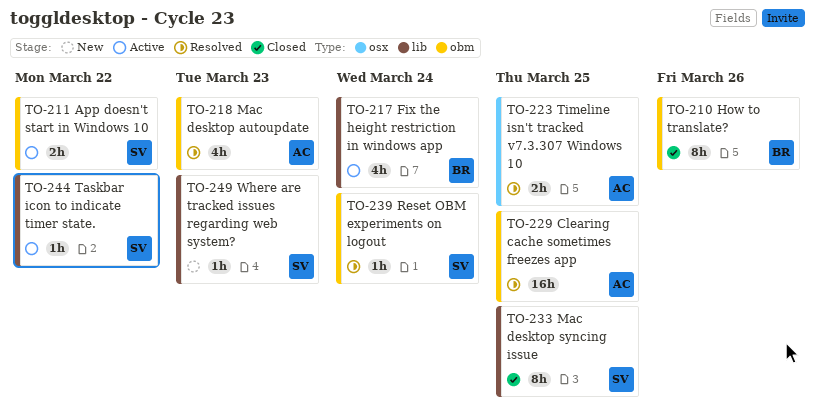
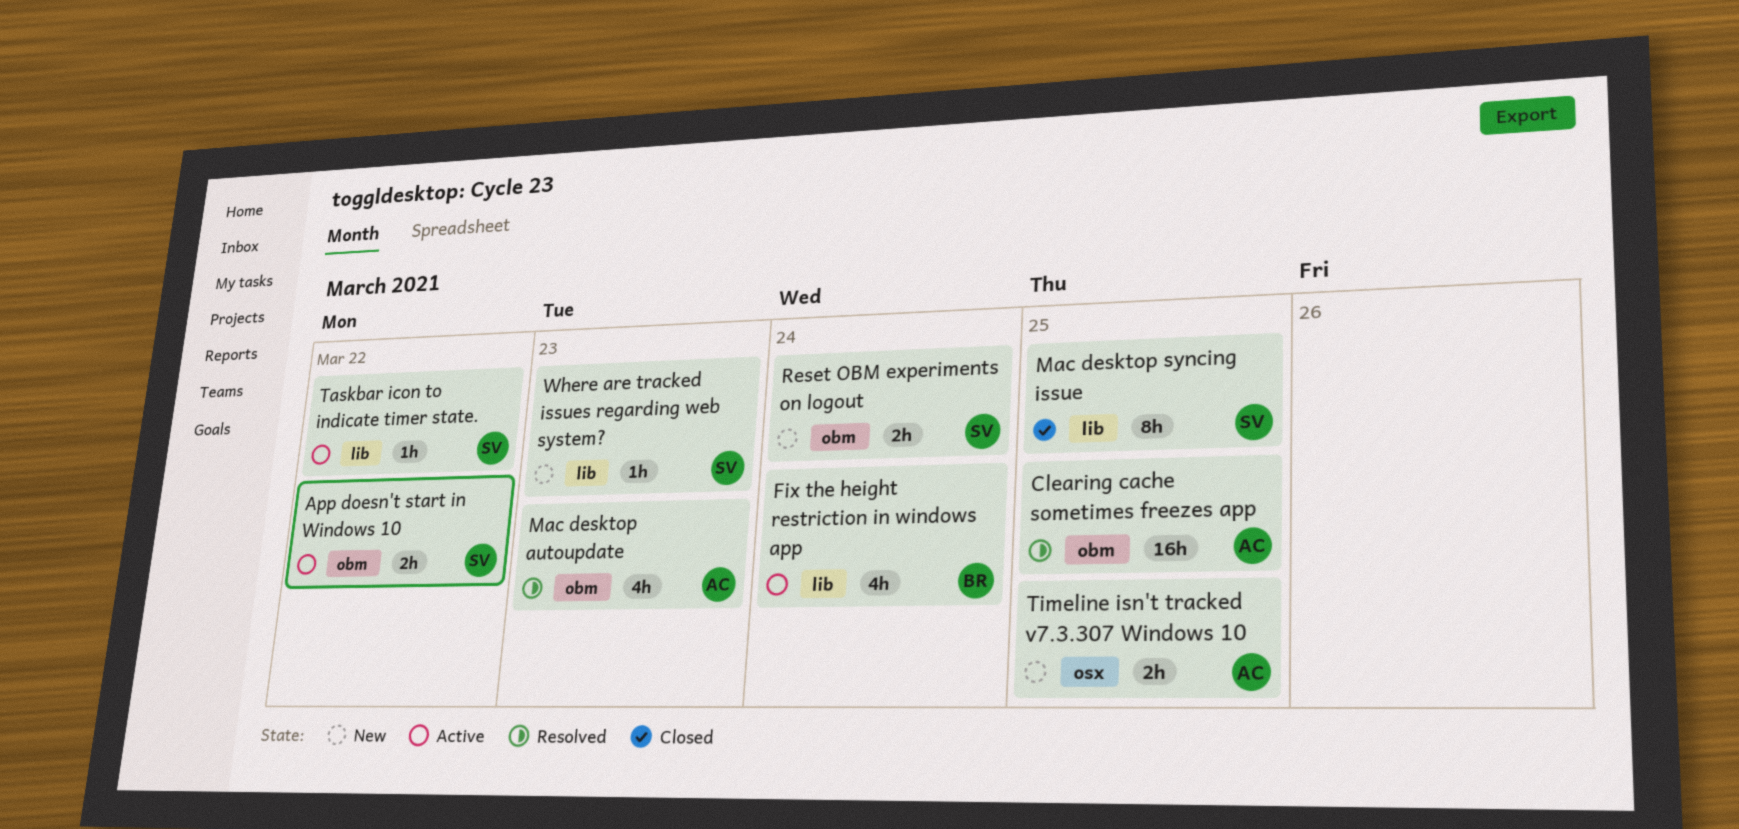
How to translate?: present -> none
Reset OBM experiments on logout, status: Resolved -> New
Reset OBM experiments on logout, estimate: 1h -> 2h
Timeline isn't tracked v7.3.307 Windows 10, status: Resolved -> New

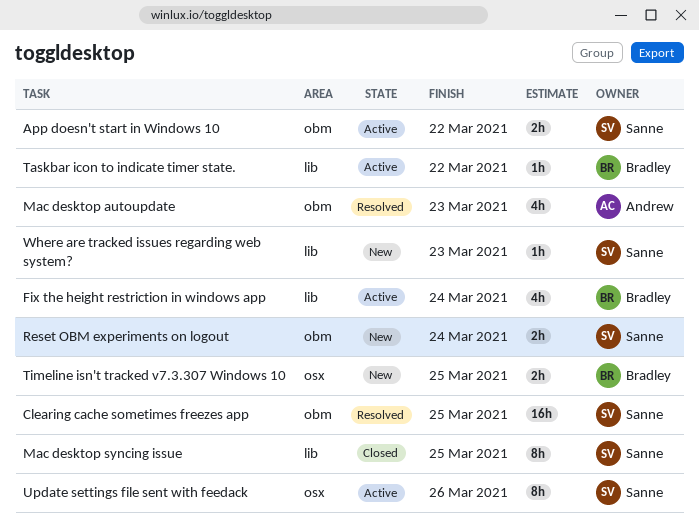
Clearing cache sometimes freezes app, owner: Andrew -> Sanne
Taskbar icon to indicate timer state., owner: Sanne -> Bradley
Timeline isn't tracked v7.3.307 Windows 10, owner: Andrew -> Bradley
Update settings file sent with feedack: none -> present

